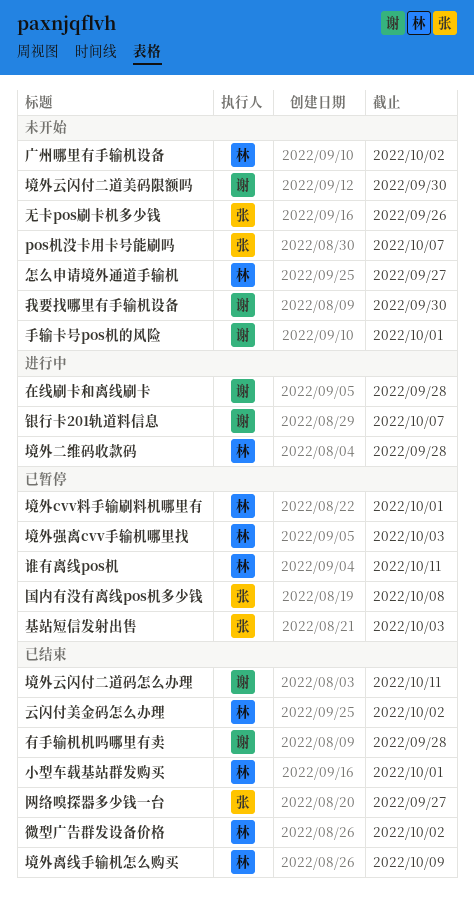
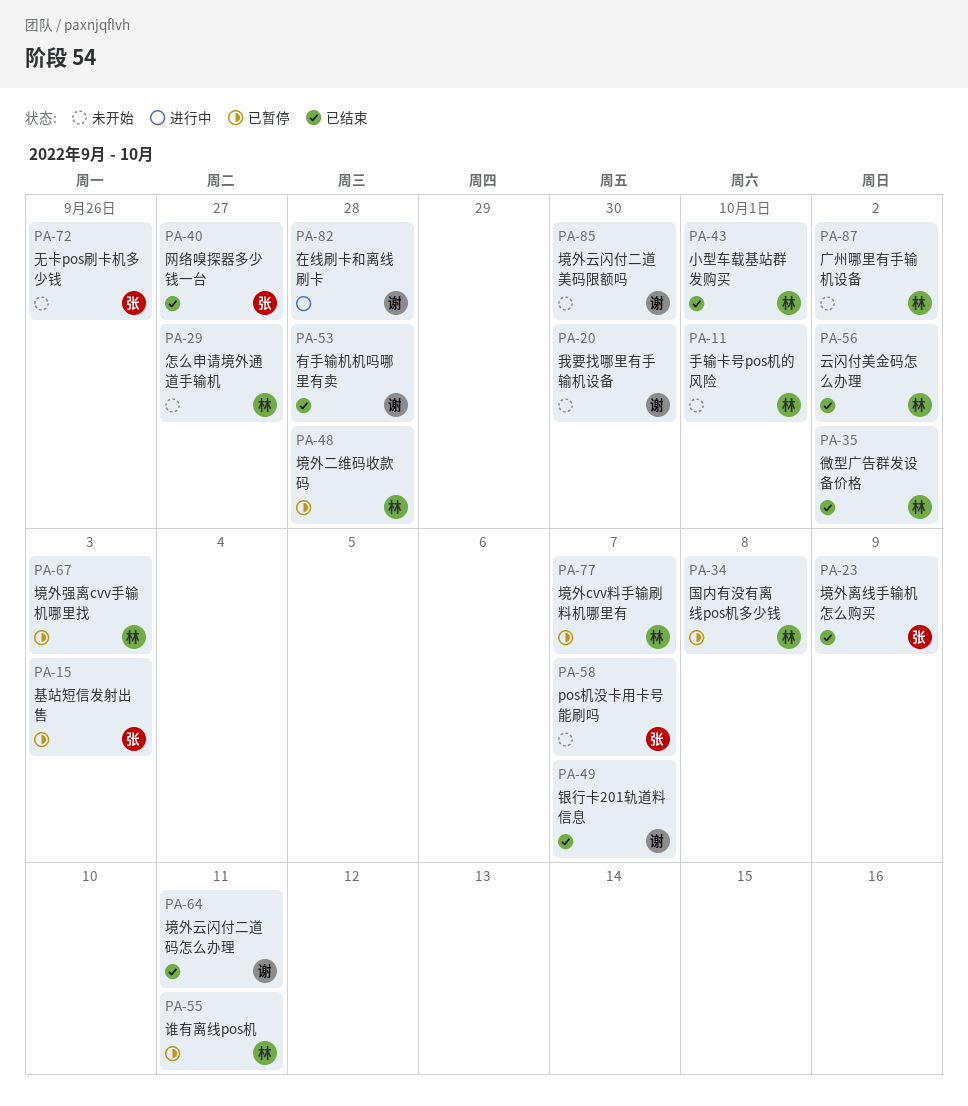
国内有没有离线pos机多少钱, owner: 张 -> 林
境外cvv料手输刷料机哪里有, due: Oct 1 -> Oct 7
境外二维码收款码, status: 进行中 -> 已暂停
境外离线手输机怎么购买, owner: 林 -> 张
手输卡号pos机的风险, owner: 谢 -> 林
银行卡201轨道料信息, status: 进行中 -> 已结束

